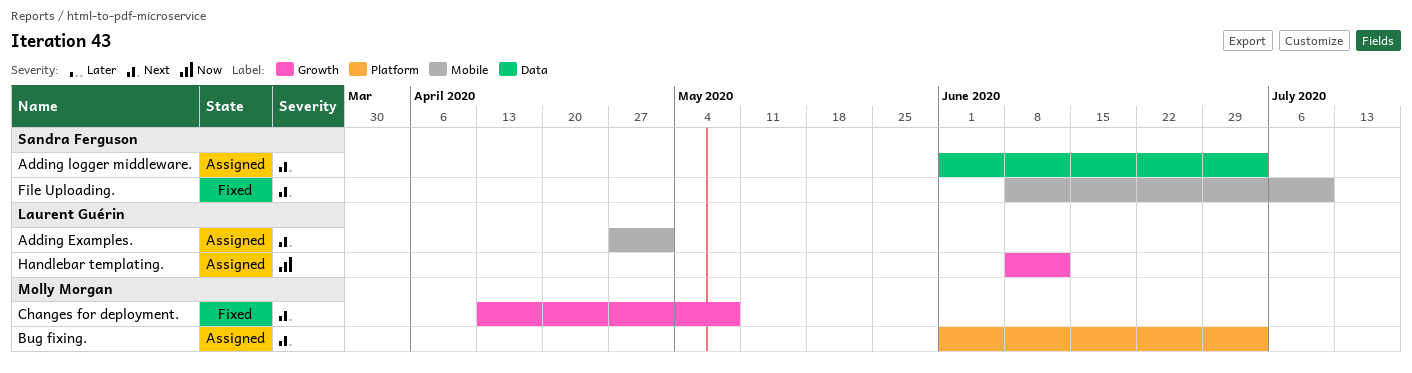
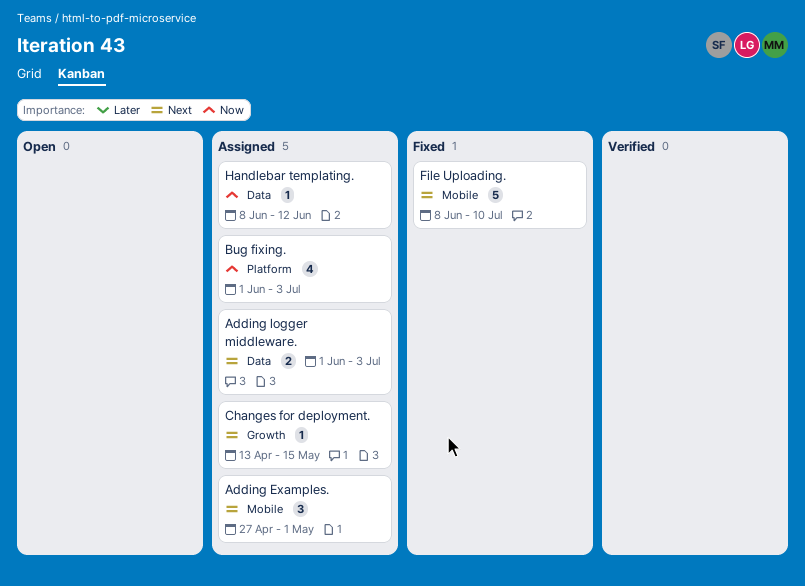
Bug fixing., priority: Next -> Now
Changes for deployment., status: Fixed -> Assigned
Changes for deployment., due: May 8 -> May 15
Handlebar templating., label: Growth -> Data

